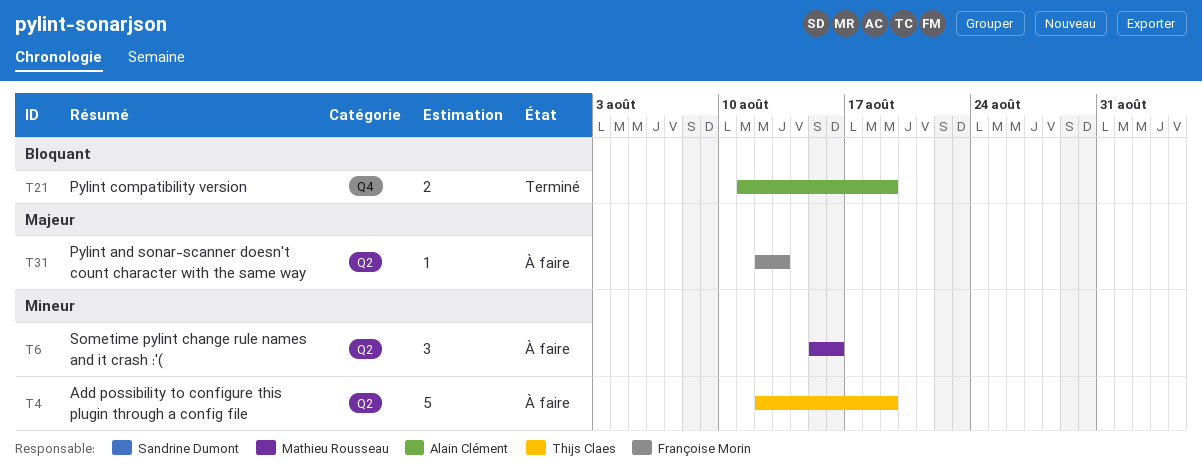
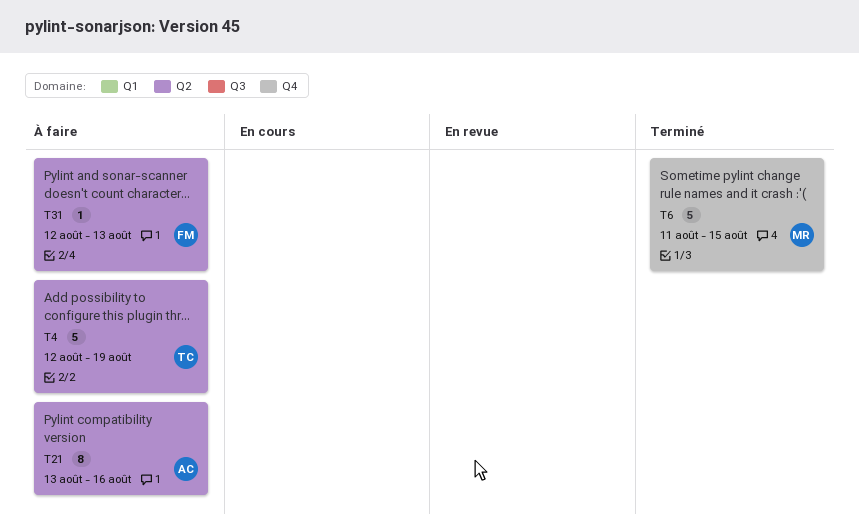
T6, status: À faire -> Terminé
T6, label: Q2 -> Q4
T6, estimate: 3 -> 5
T6, start: Aug 15 -> Aug 11
T6, due: Aug 16 -> Aug 15
T21, status: Terminé -> À faire
T21, label: Q4 -> Q2
T21, estimate: 2 -> 8
T21, start: Aug 11 -> Aug 13
T21, due: Aug 19 -> Aug 16

